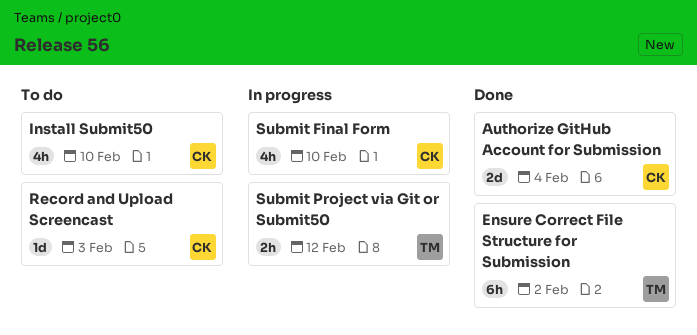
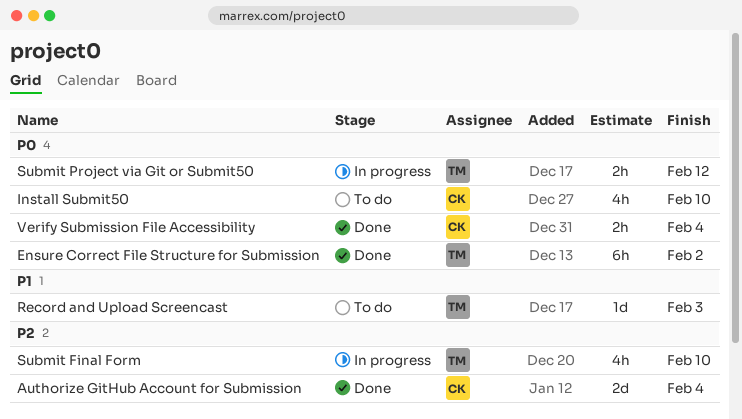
Record and Upload Screencast, owner: CK -> TM
Submit Final Form, owner: CK -> TM
Verify Submission File Accessibility: none -> present

